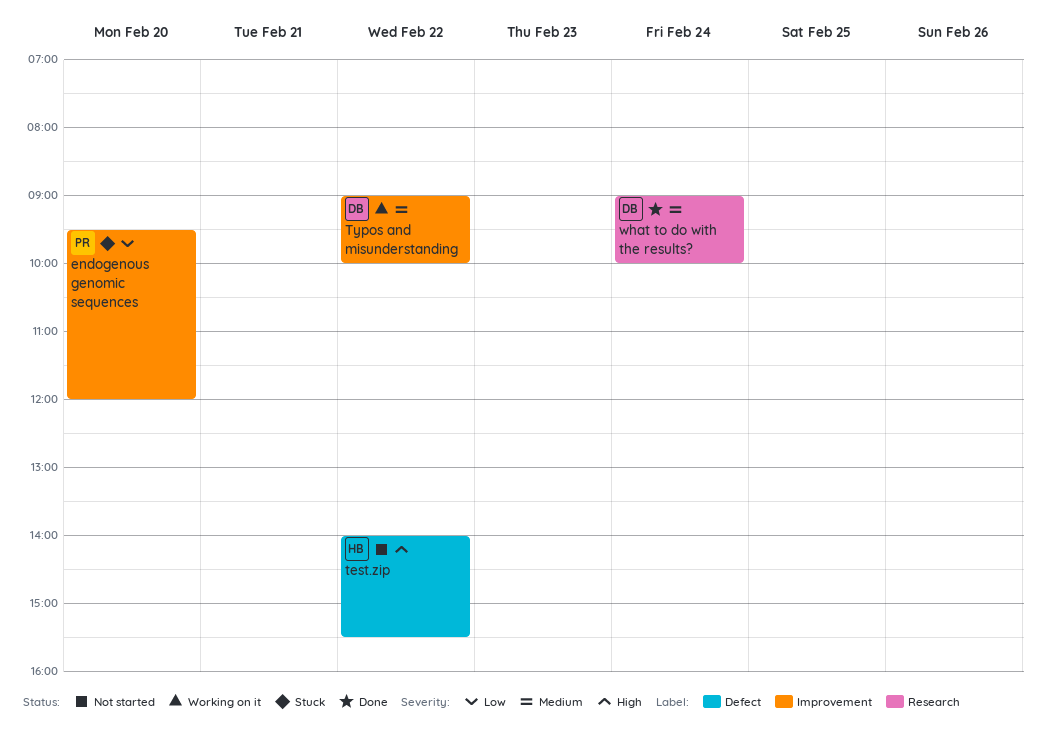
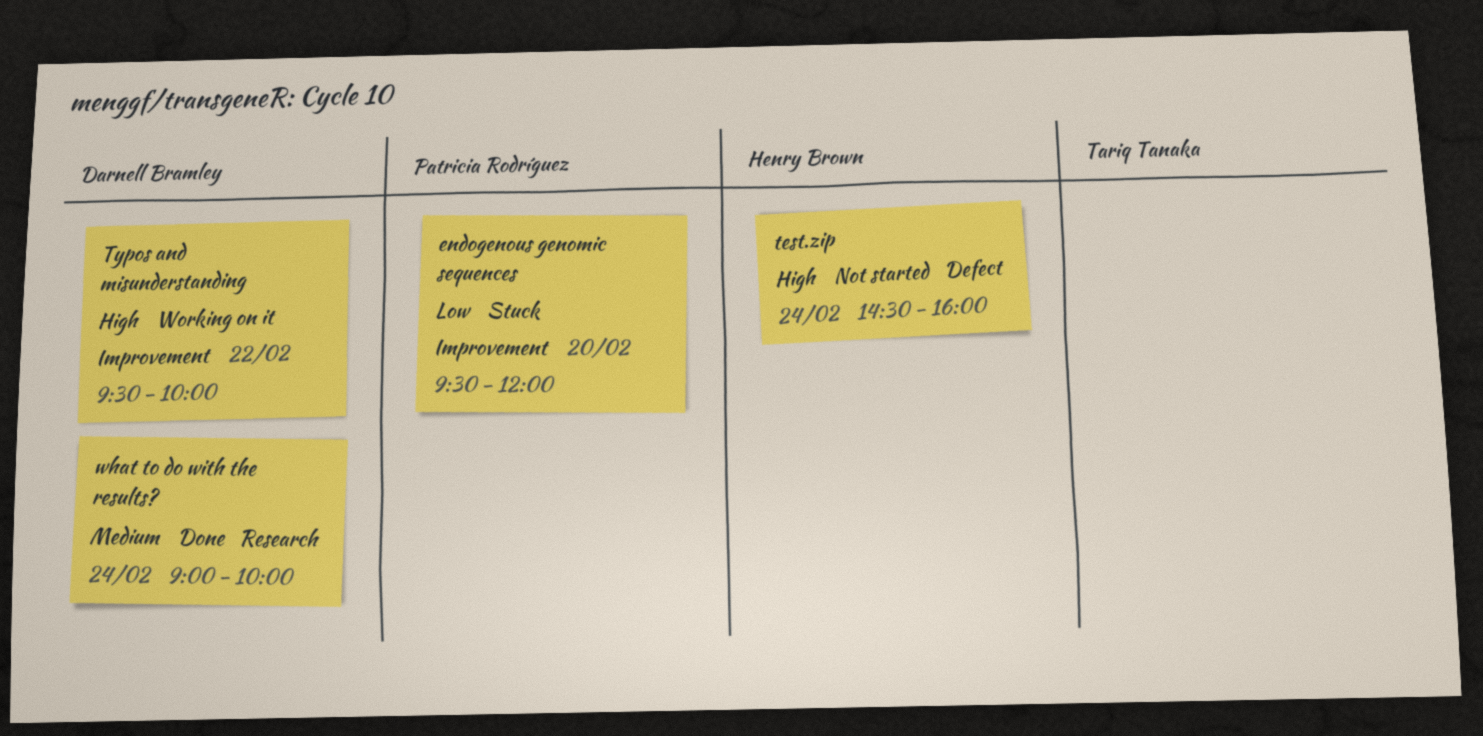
test.zip, day: Feb 22 -> Feb 24
test.zip, begins: 14:00 -> 14:30
test.zip, ends: 15:30 -> 16:00
Typos and misunderstanding, priority: Medium -> High
Typos and misunderstanding, begins: 09:00 -> 09:30

